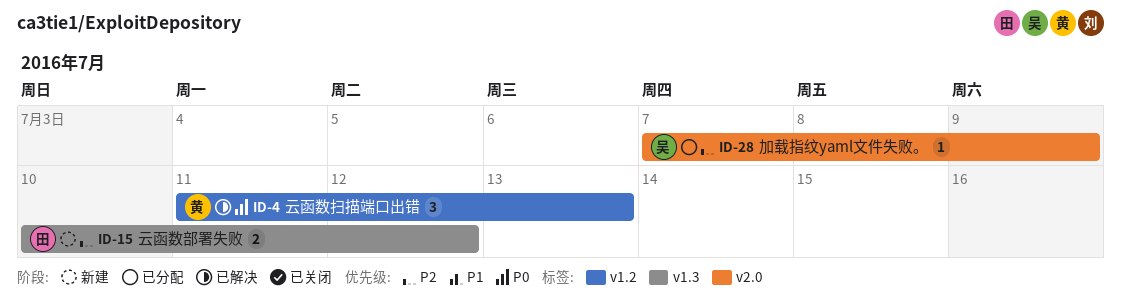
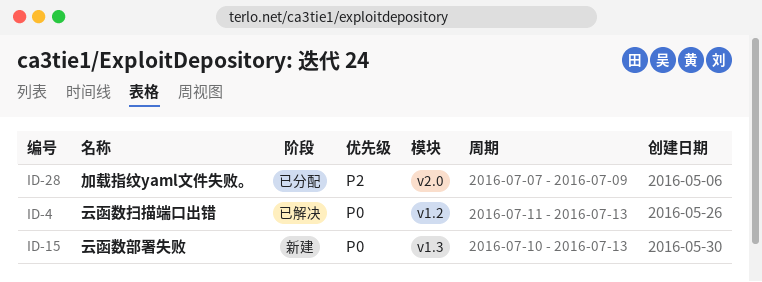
ID-15, priority: P2 -> P0
ID-15, due: Jul 12 -> Jul 13

